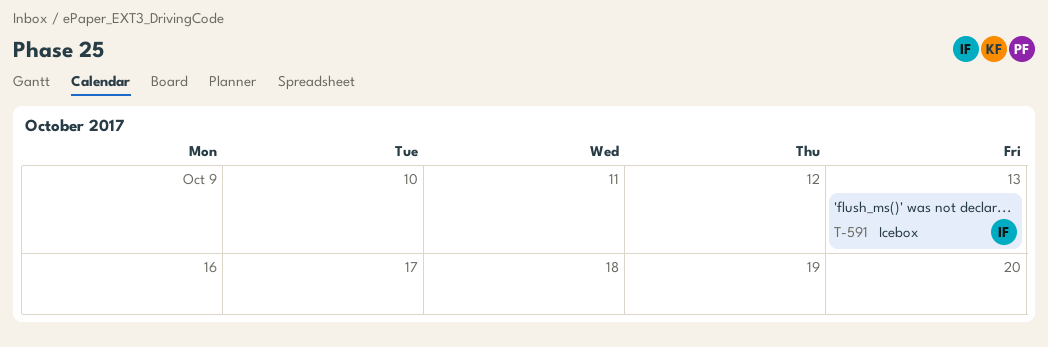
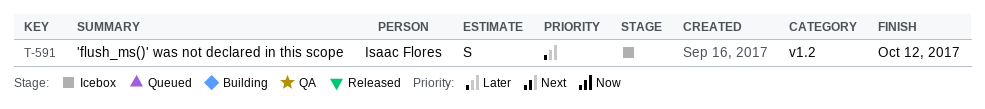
T-591, due: Oct 13 -> Oct 12

